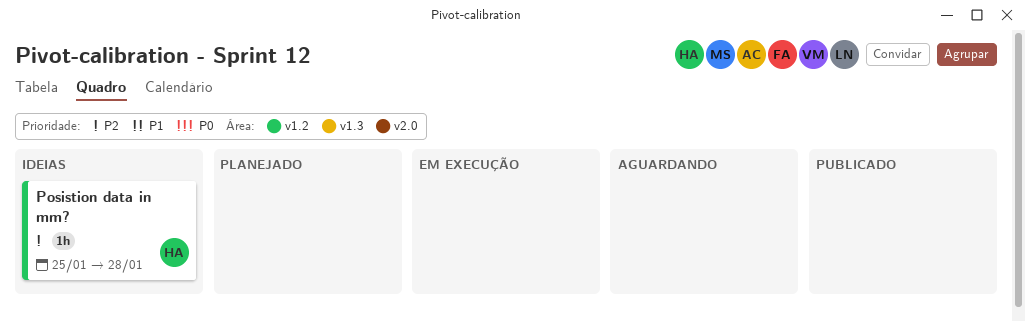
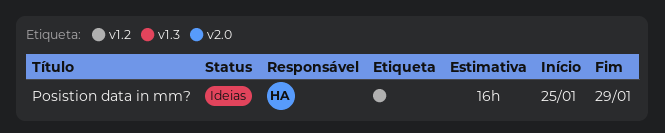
Posistion data in mm?, estimate: 1h -> 16h
Posistion data in mm?, due: Jan 28 -> Jan 29

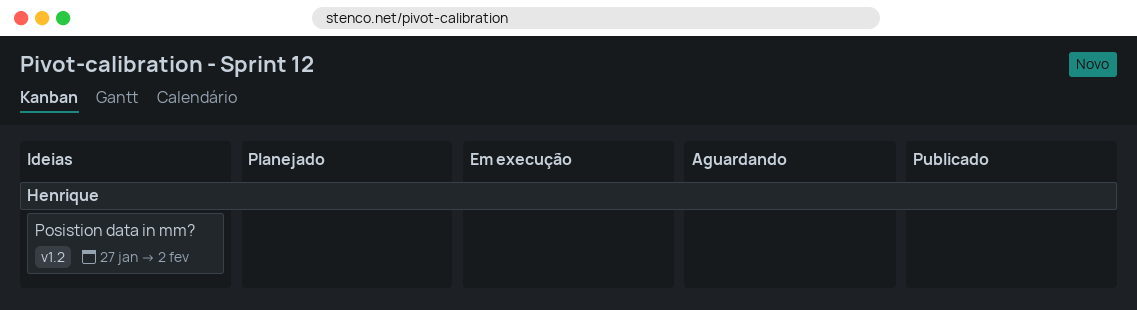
Posistion data in mm?, start: Jan 25 -> Jan 27
Posistion data in mm?, due: Jan 29 -> Feb 2

